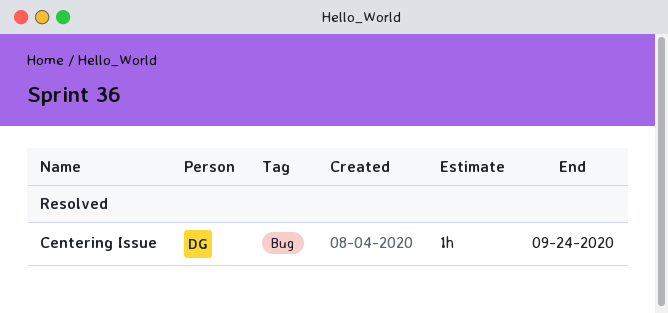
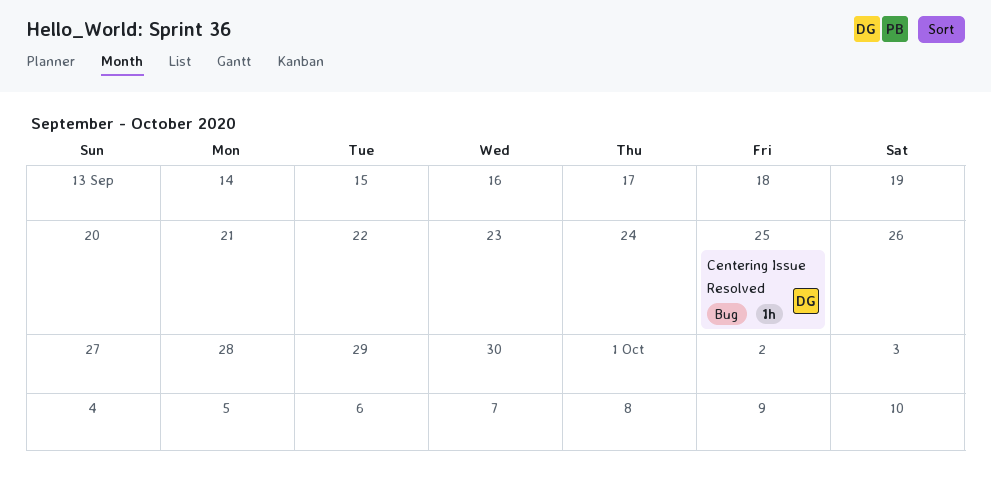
Centering Issue, due: Sep 24 -> Sep 25

